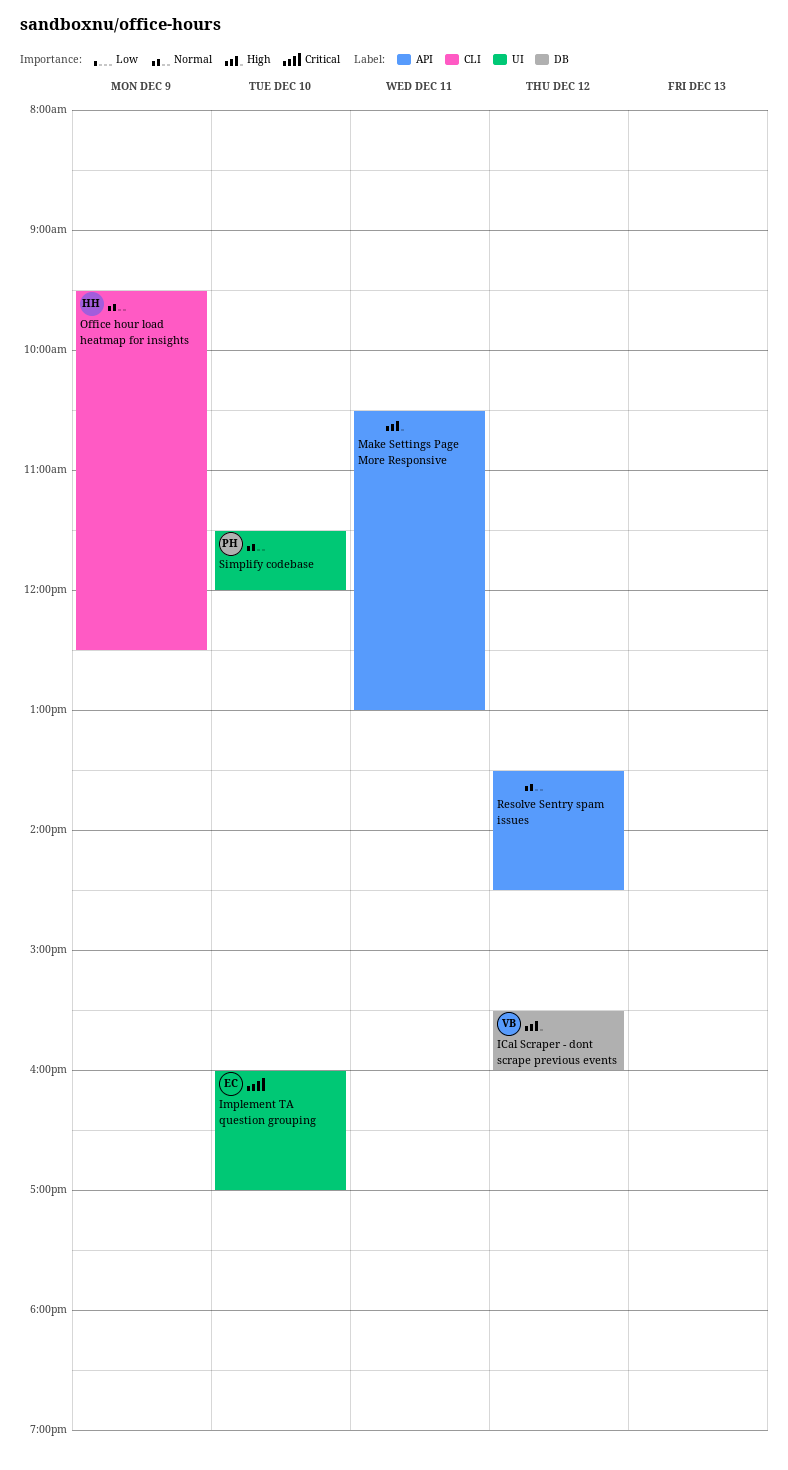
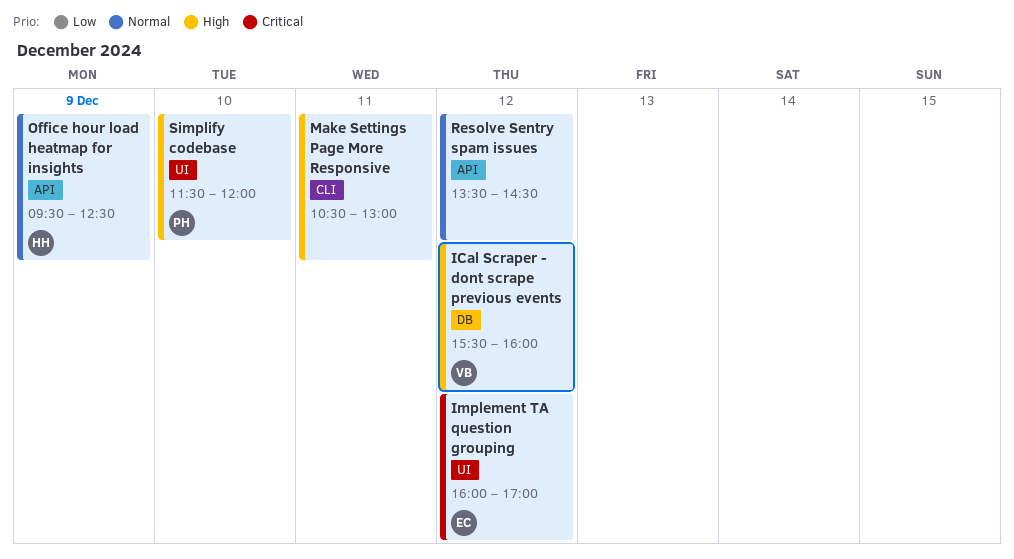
Implement TA question grouping, day: Dec 10 -> Dec 12
Make Settings Page More Responsive, label: API -> CLI
Office hour load heatmap for insights, label: CLI -> API
Simplify codebase, priority: Normal -> High

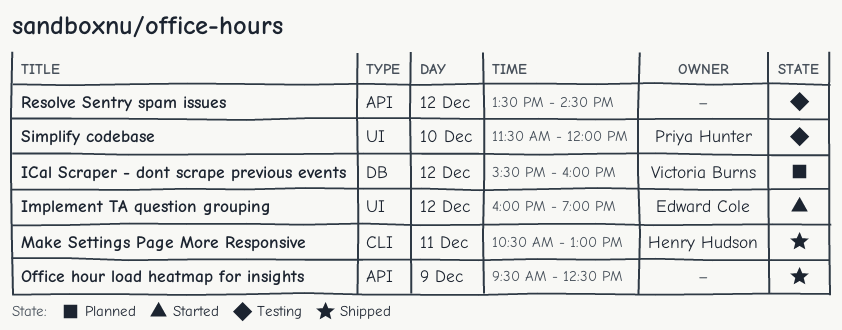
Implement TA question grouping, ends: 17:00 -> 19:00
Make Settings Page More Responsive, owner: none -> Henry Hudson
Office hour load heatmap for insights, owner: Henry Hudson -> none

